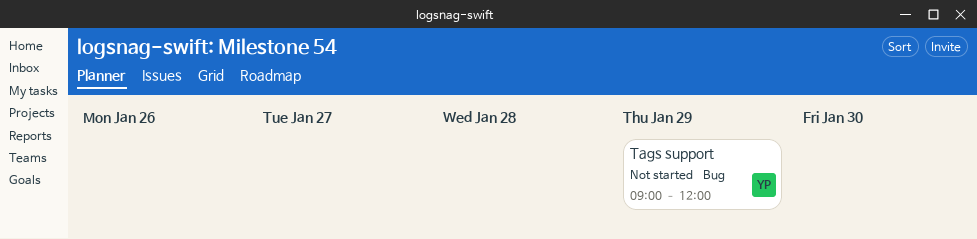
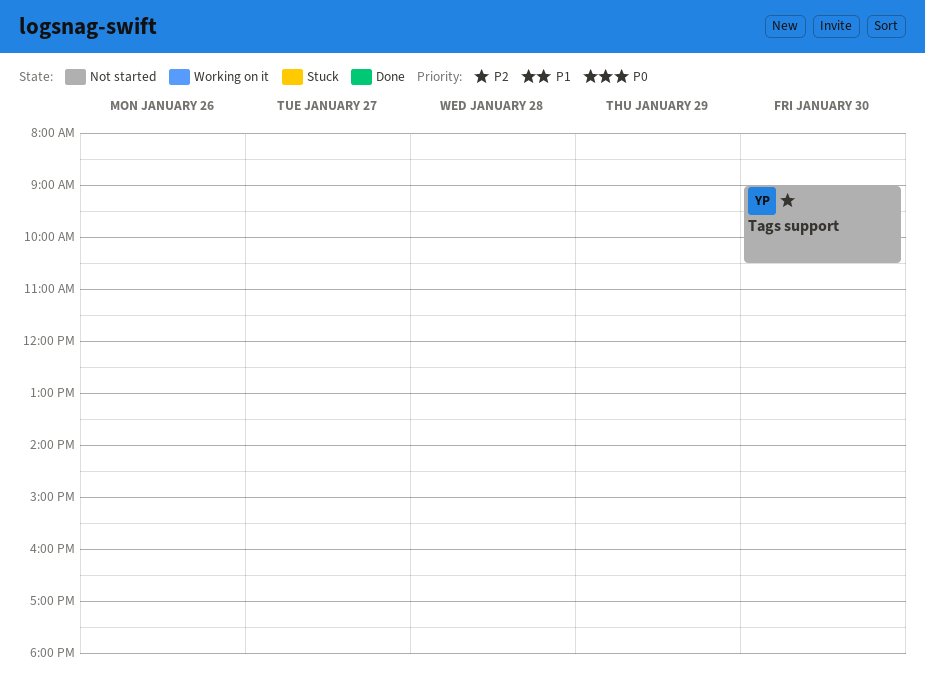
Tags support, day: Jan 29 -> Jan 30
Tags support, ends: 12:00 -> 10:30

